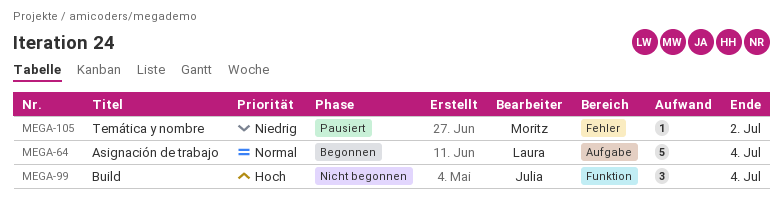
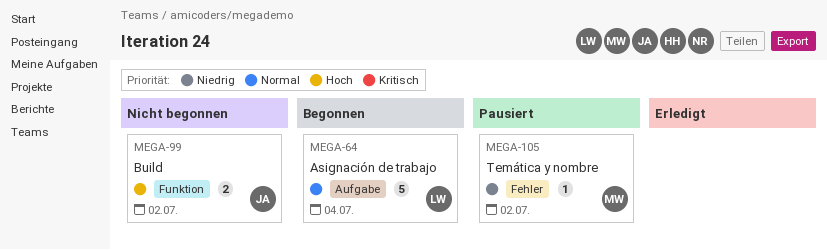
MEGA-99, estimate: 3 -> 2
MEGA-99, due: Jul 4 -> Jul 2

